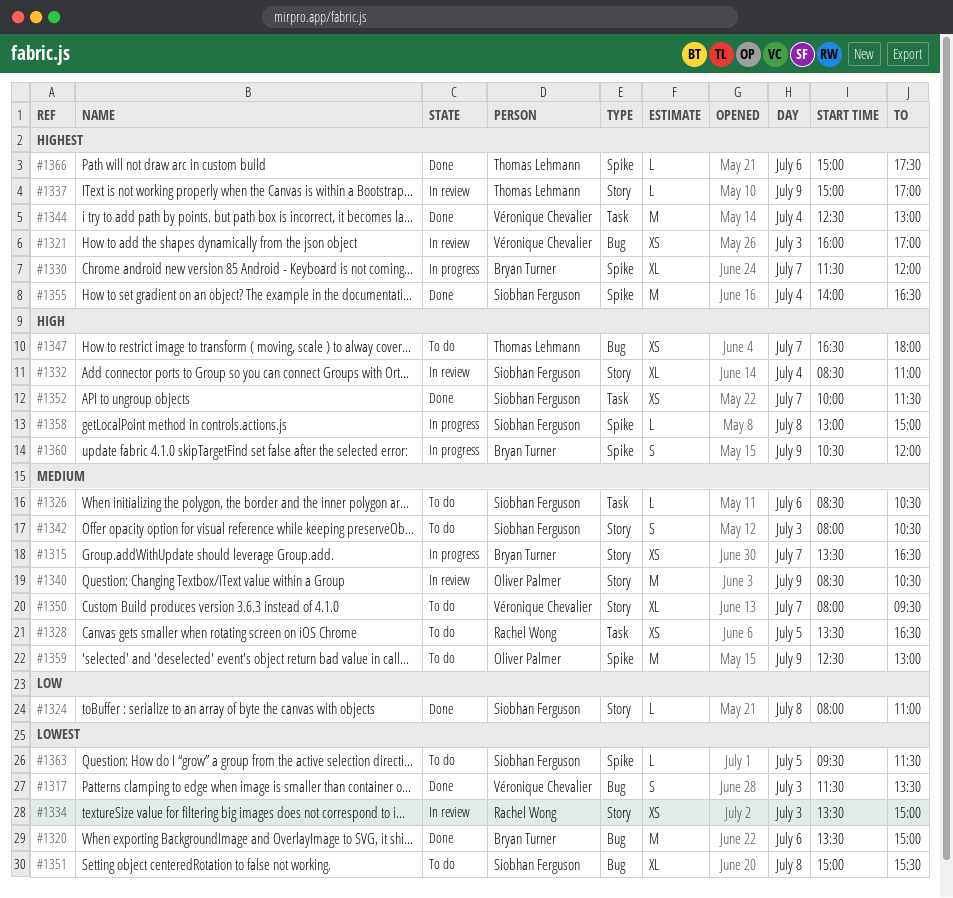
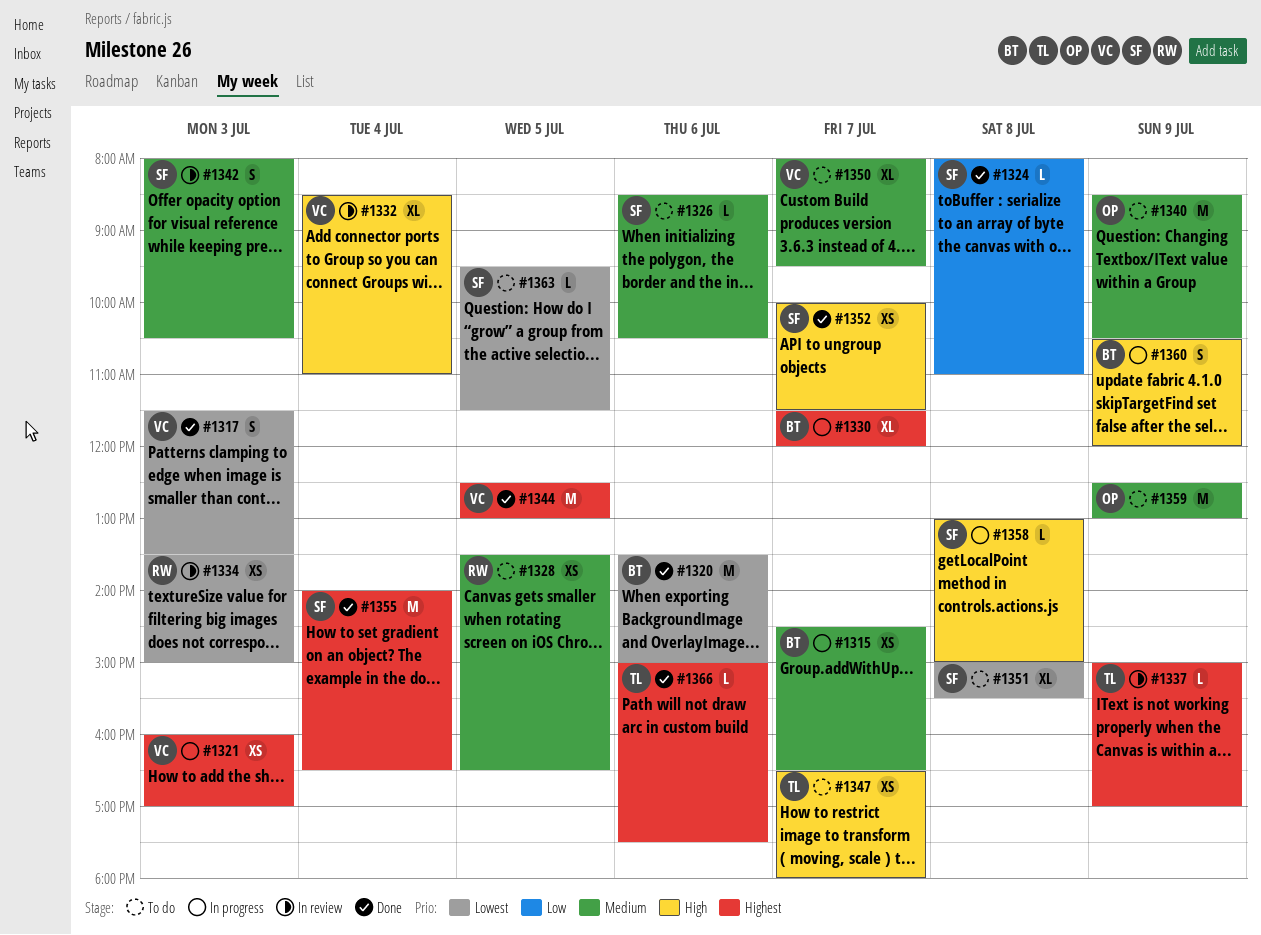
#1315, begins: 13:30 -> 14:30
#1321, status: In review -> In progress
#1332, owner: Siobhan Ferguson -> Véronique Chevalier
#1340, status: In review -> To do
#1342, status: To do -> In review
#1344, day: Jul 4 -> Jul 5

